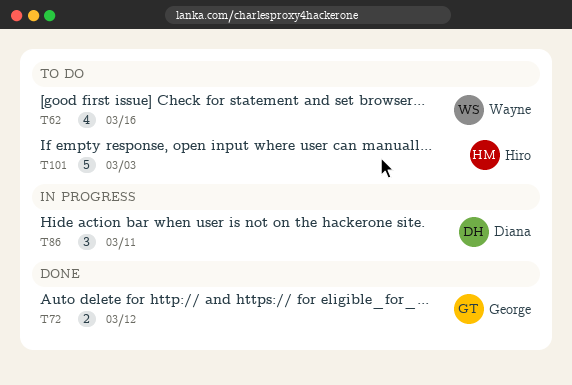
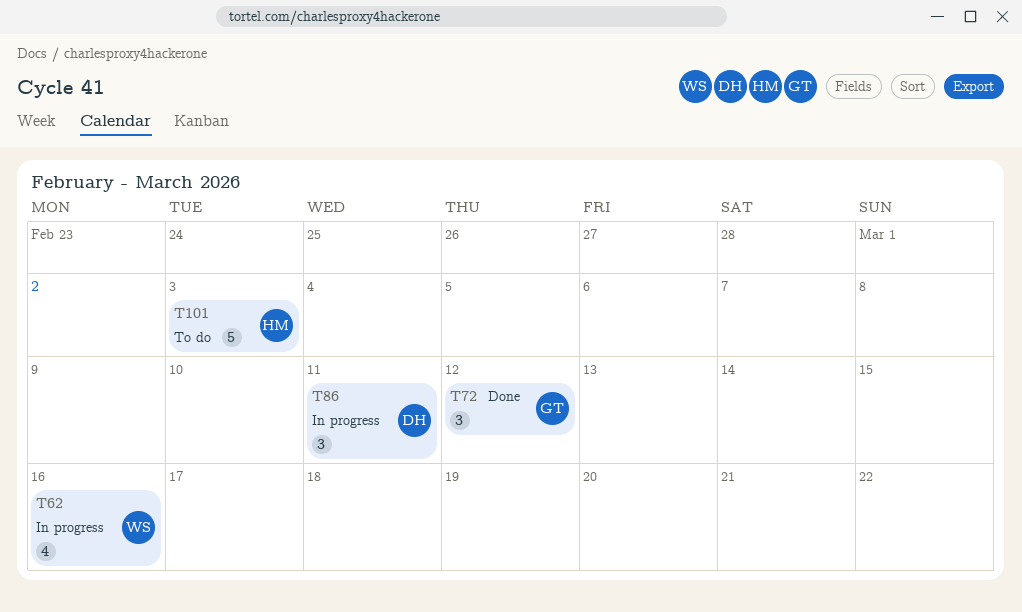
T62, status: To do -> In progress
T72, estimate: 2 -> 3

